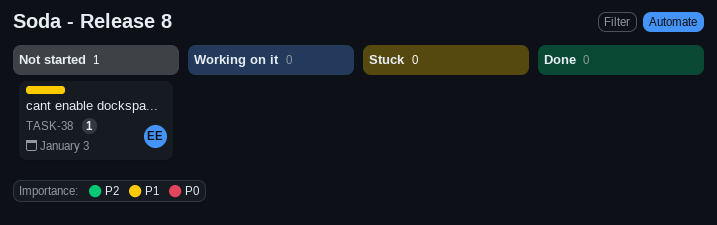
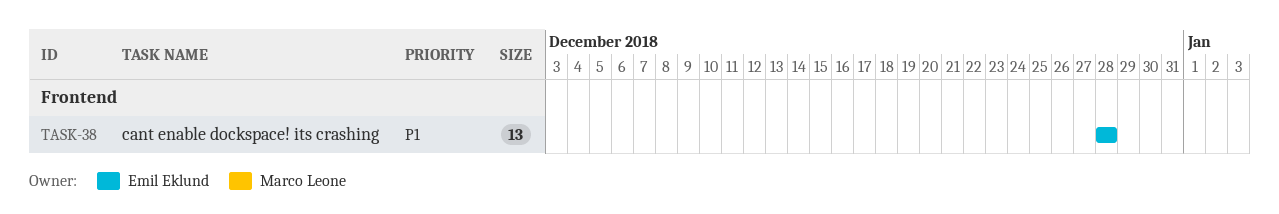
TASK-38, estimate: 1 -> 13
TASK-38, due: Jan 3 -> Dec 28

